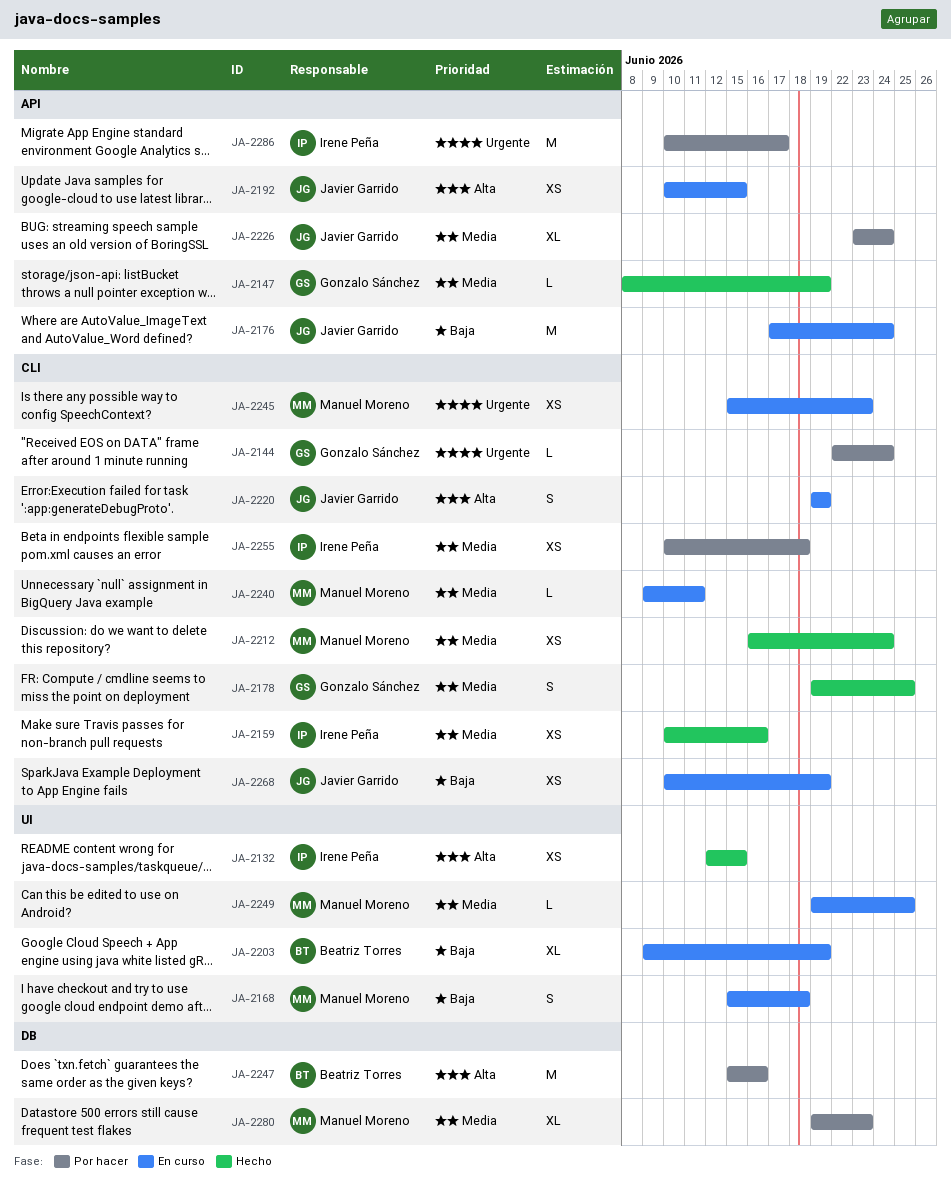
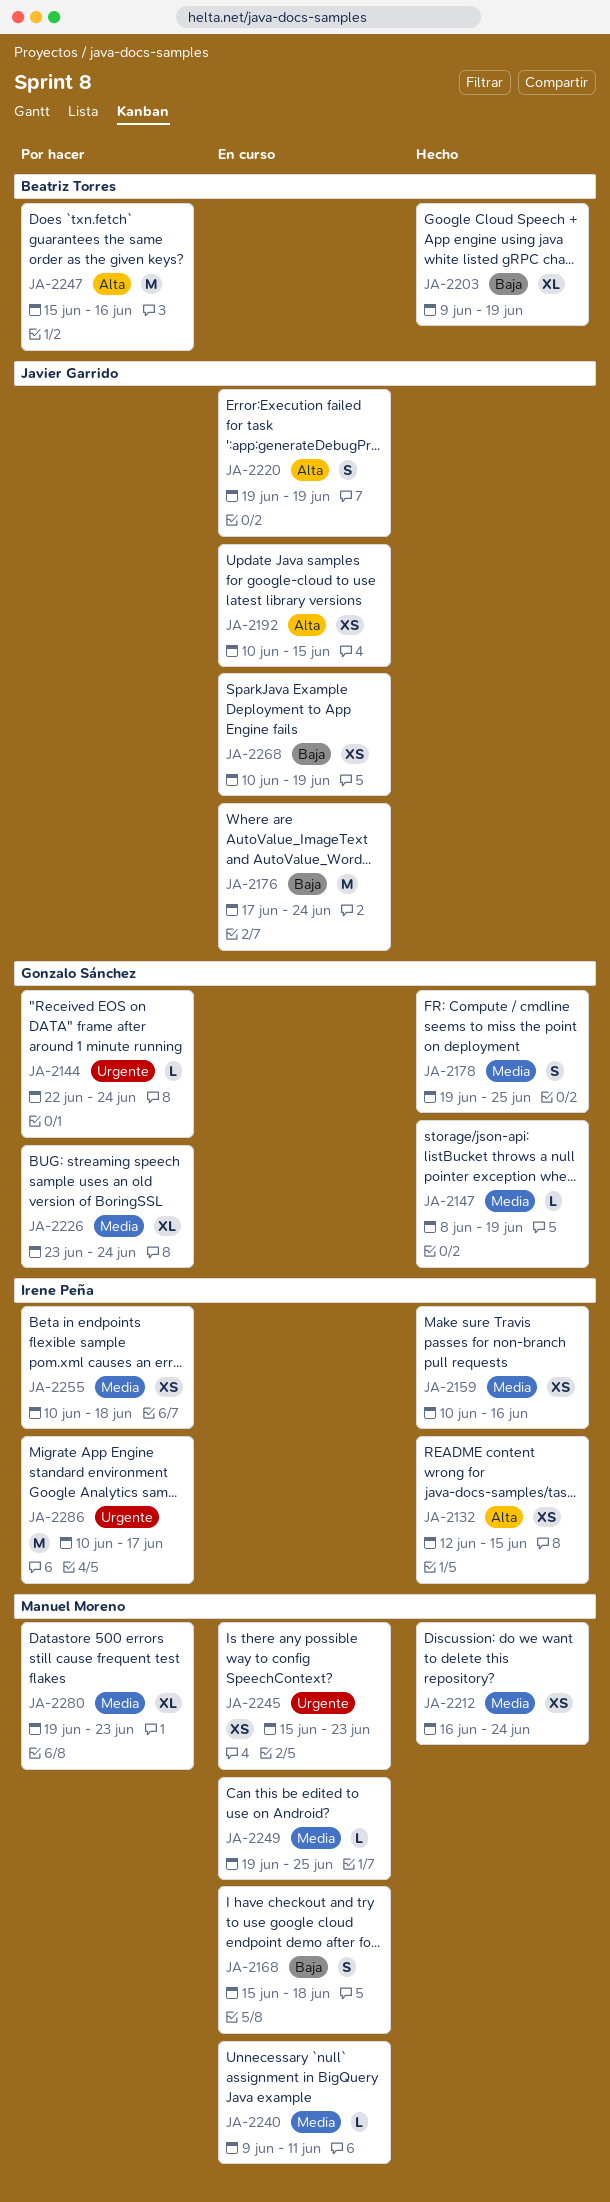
JA-2203, status: En curso -> Hecho
JA-2226, owner: Javier Garrido -> Gonzalo Sánchez

